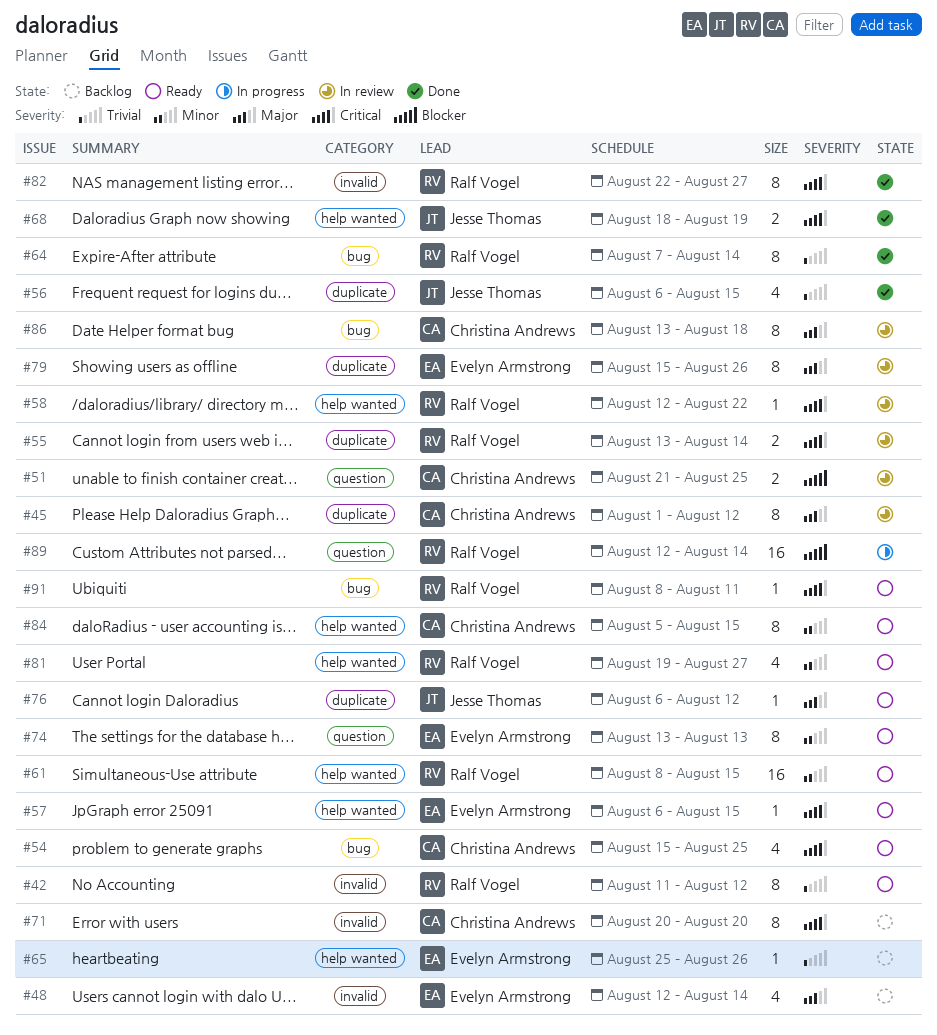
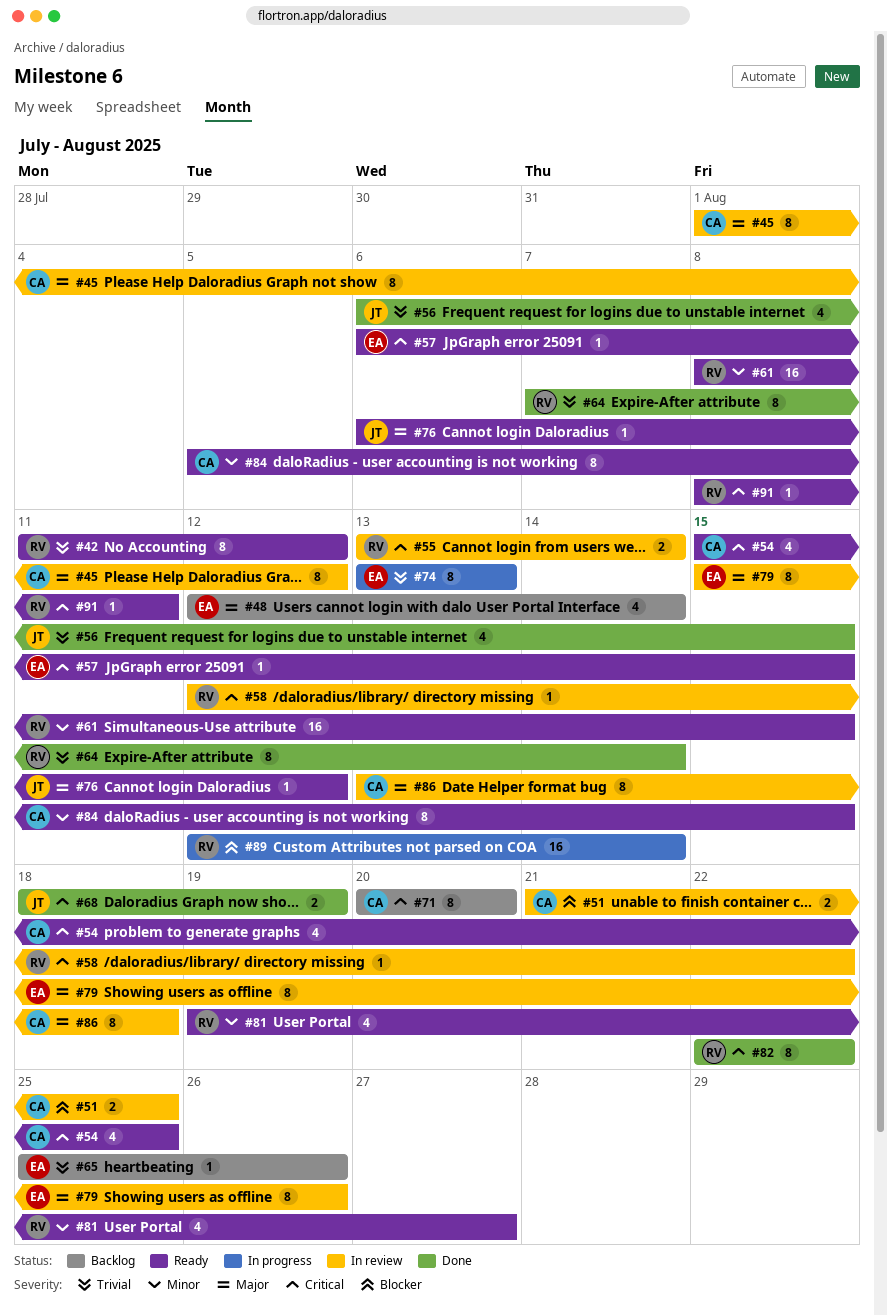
#74, status: Ready -> In progress
#74, priority: Minor -> Trivial
#82, due: Aug 27 -> Aug 22

